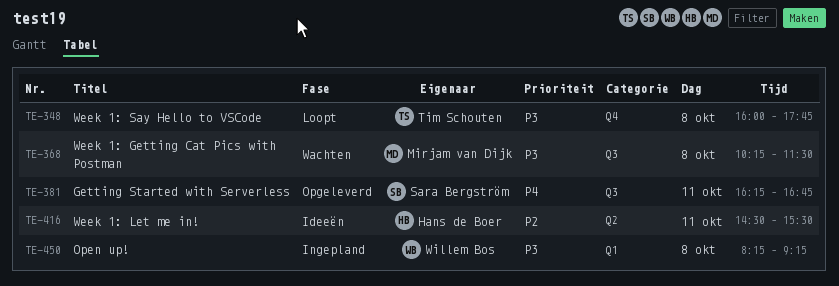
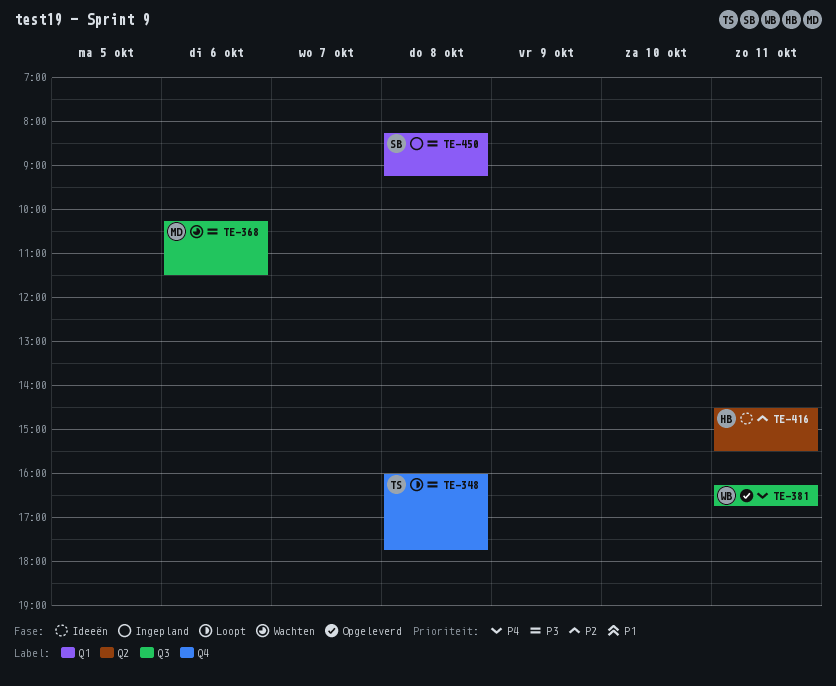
TE-368, day: Oct 8 -> Oct 6
TE-381, owner: Sara Bergström -> Willem Bos
TE-450, owner: Willem Bos -> Sara Bergström

